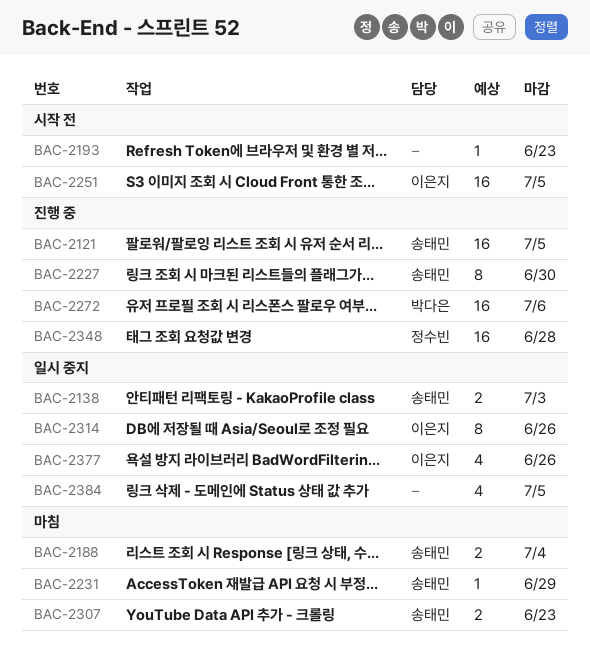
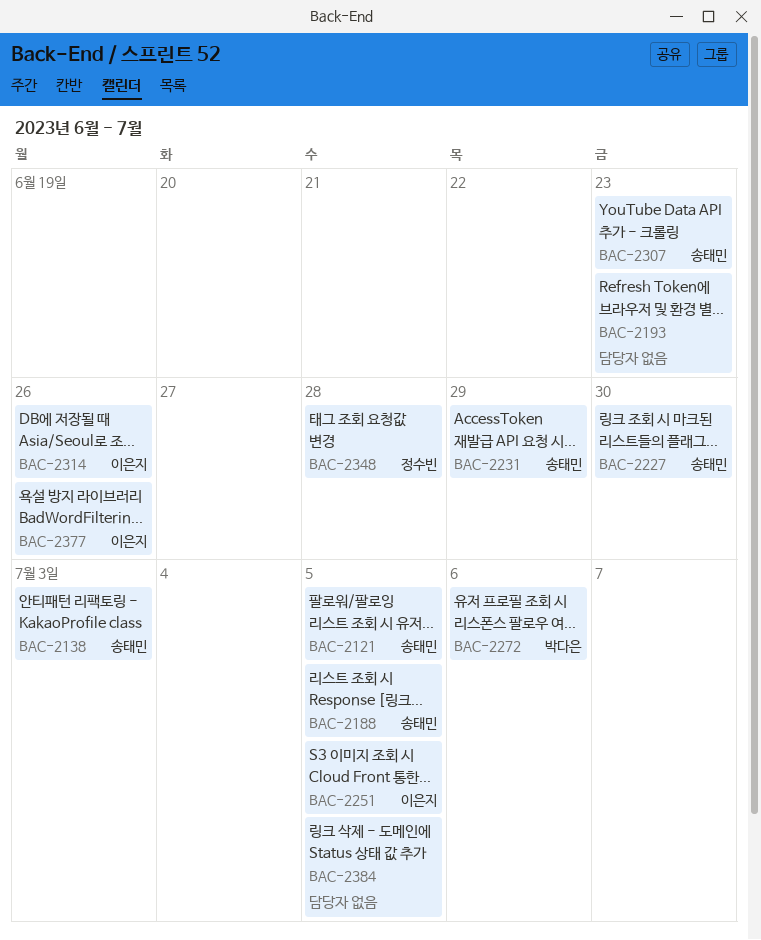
BAC-2188, due: Jul 4 -> Jul 5

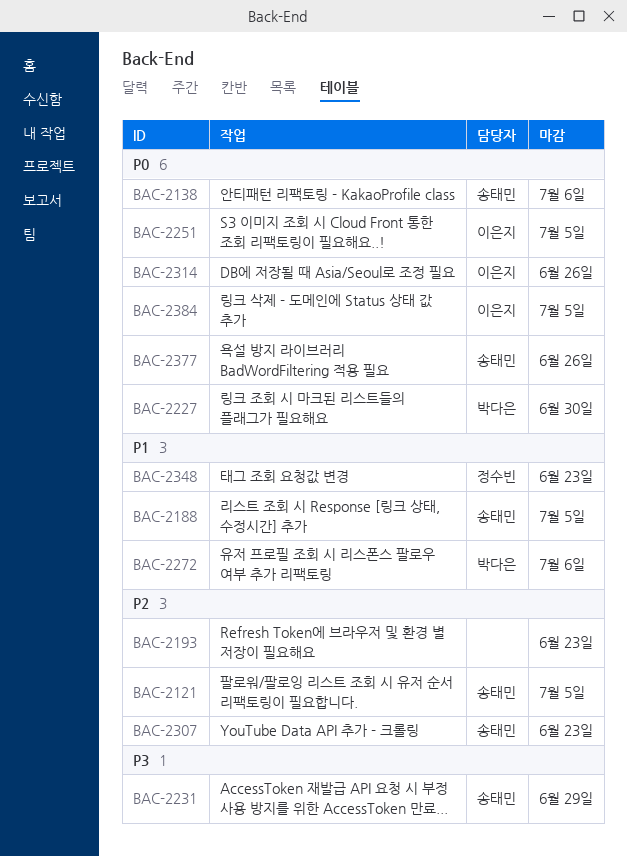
BAC-2138, due: Jul 3 -> Jul 6
BAC-2227, owner: 송태민 -> 박다은
BAC-2348, due: Jun 28 -> Jun 23
BAC-2377, owner: 이은지 -> 송태민
BAC-2384, owner: none -> 이은지

